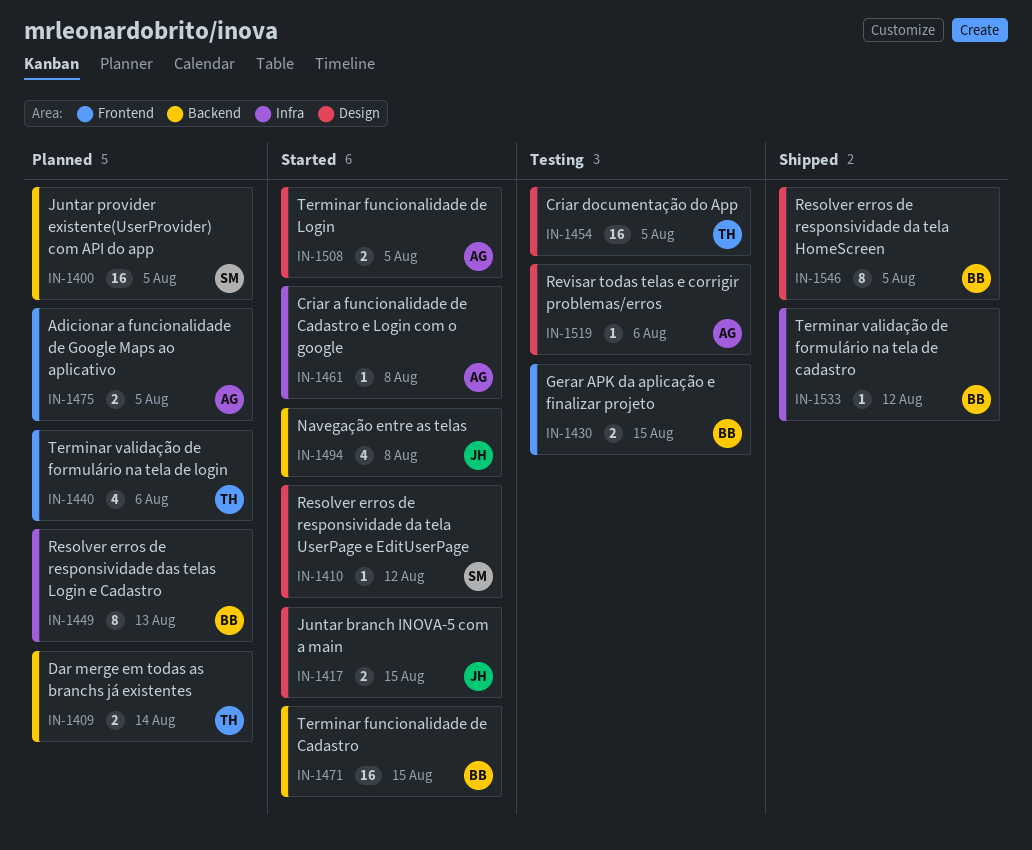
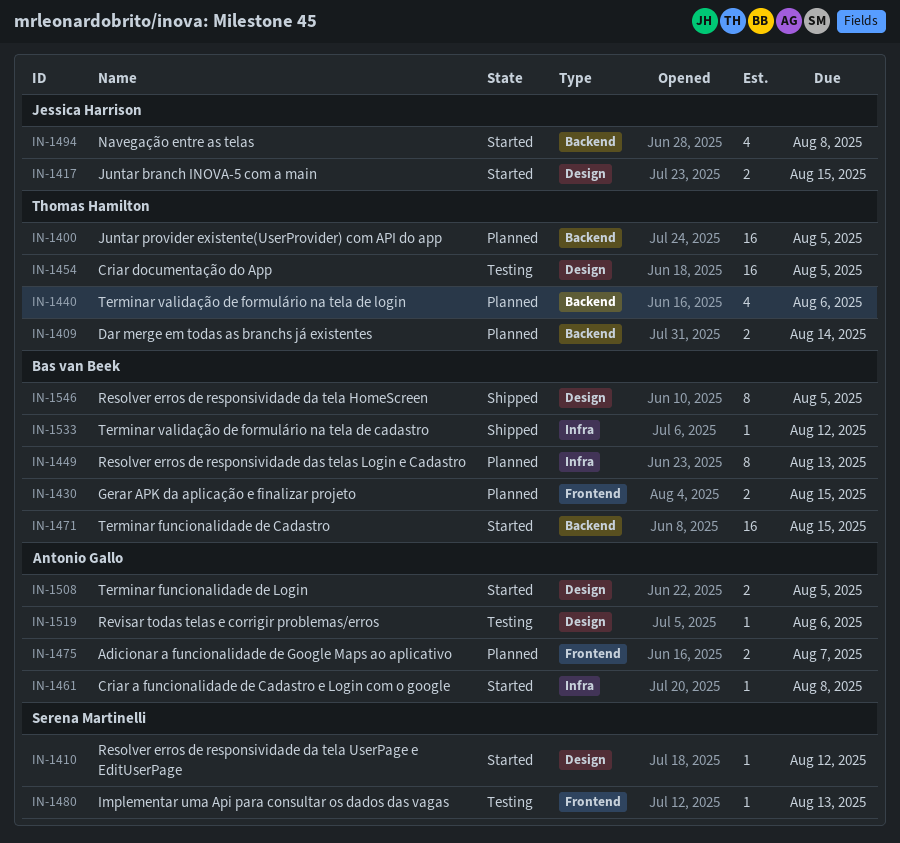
IN-1400, owner: Serena Martinelli -> Thomas Hamilton
IN-1430, status: Testing -> Planned
IN-1440, label: Frontend -> Backend
IN-1475, due: Aug 5 -> Aug 7
IN-1480: none -> present

